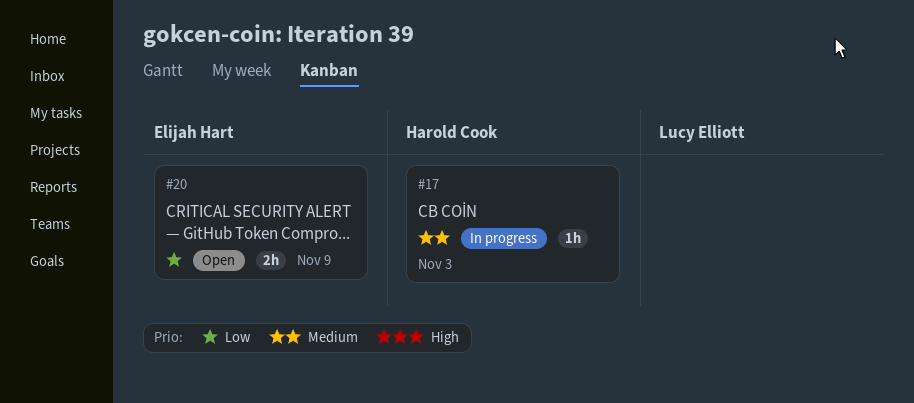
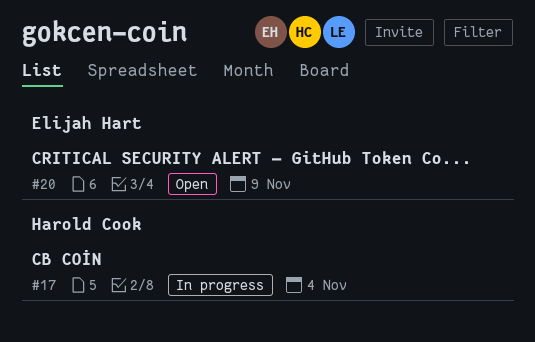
#17, due: Nov 3 -> Nov 4

